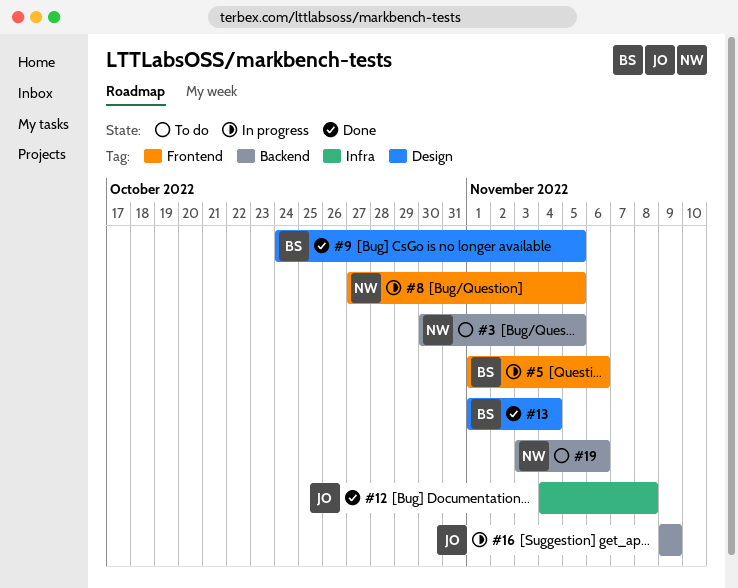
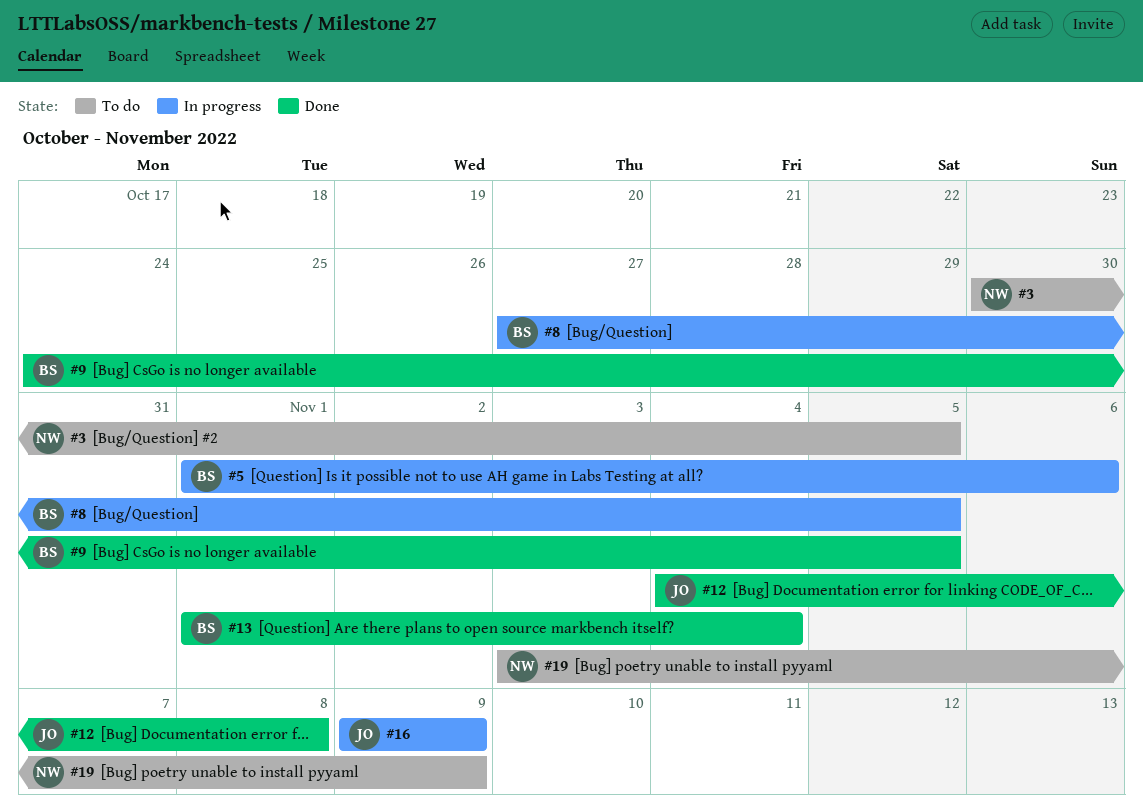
#8, owner: NW -> BS
#19, due: Nov 6 -> Nov 9

